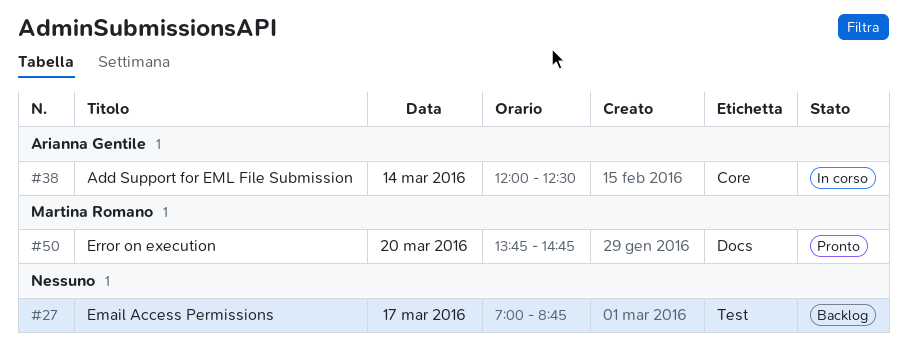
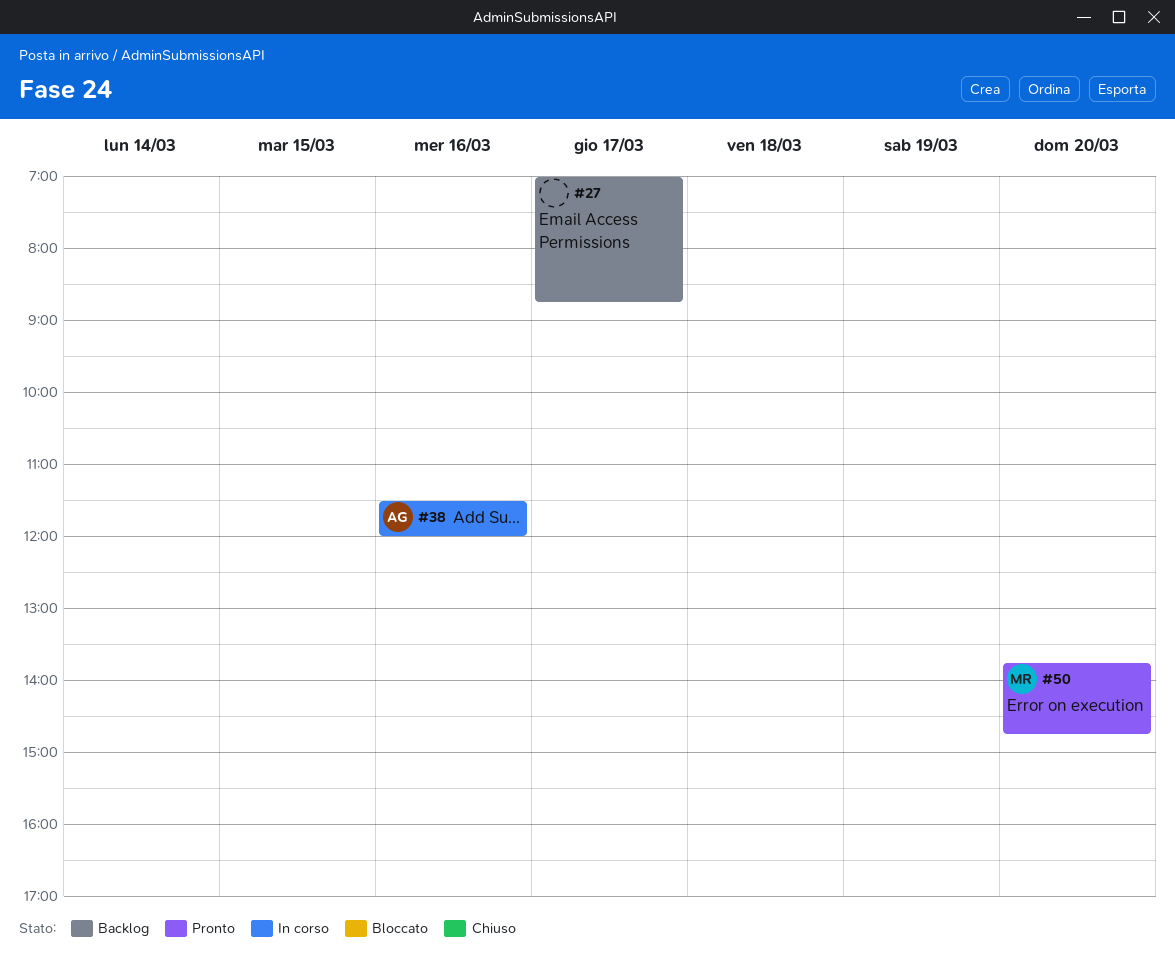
#38, day: Mar 14 -> Mar 16
#38, begins: 12:00 -> 11:30
#38, ends: 12:30 -> 12:00

